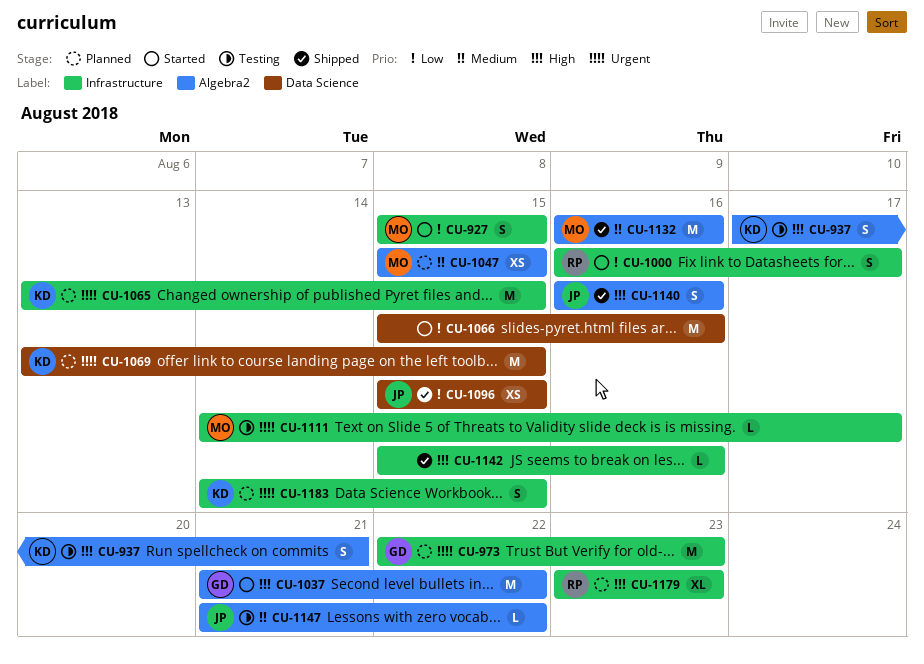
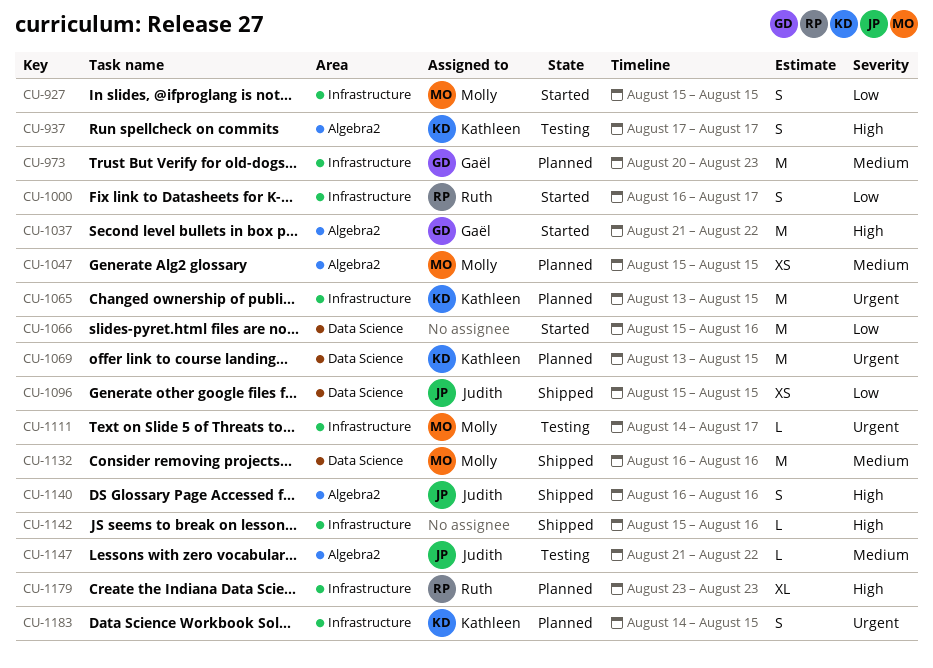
CU-937, due: Aug 21 -> Aug 17
CU-973, priority: Urgent -> Medium
CU-973, start: Aug 22 -> Aug 20
CU-1132, label: Algebra2 -> Data Science

